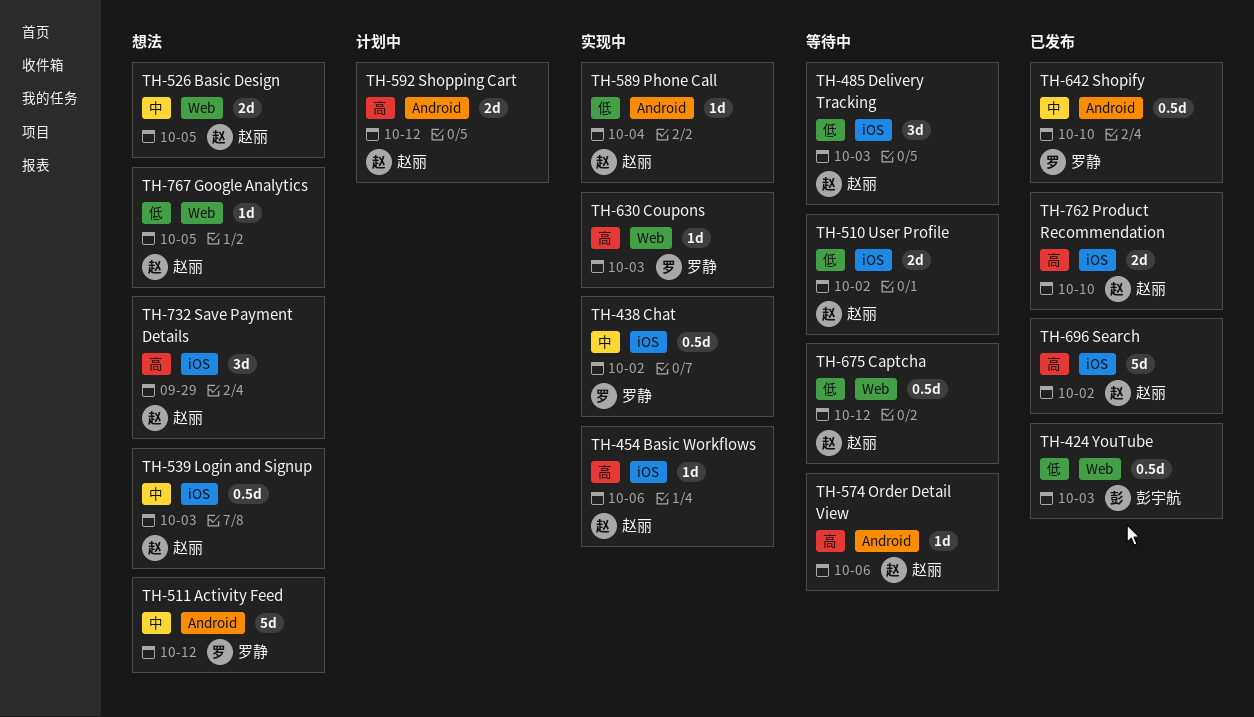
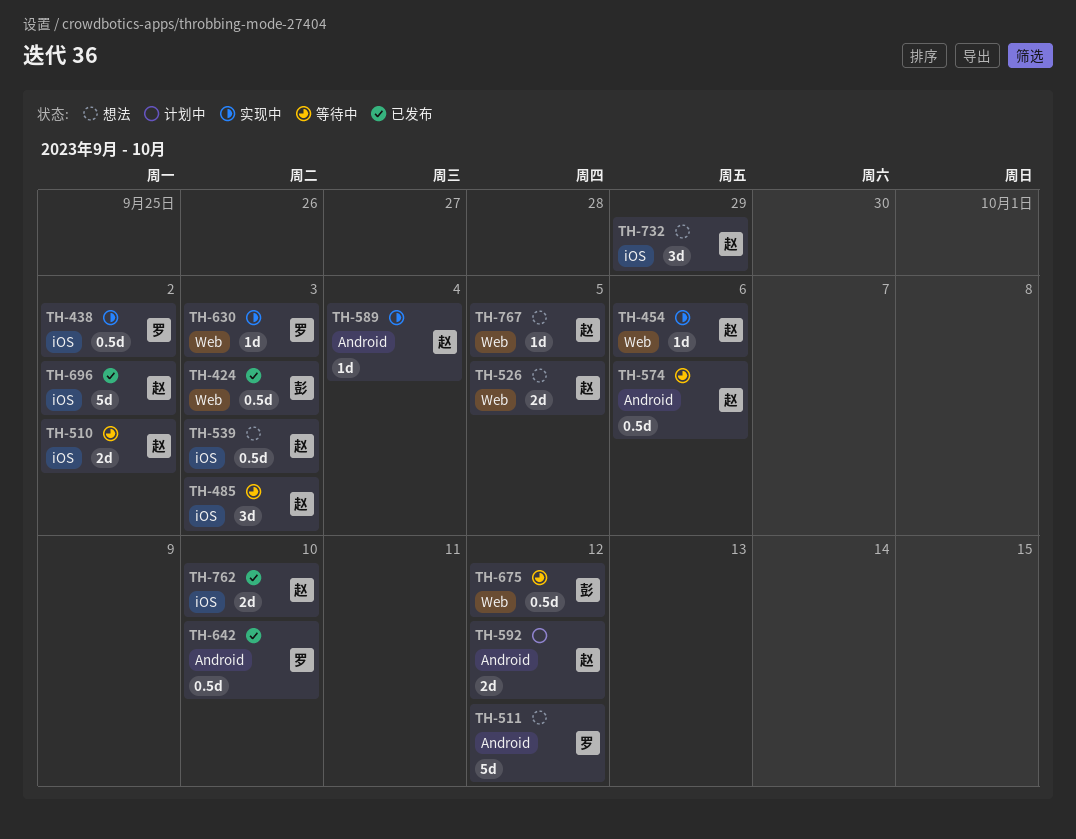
TH-454, label: iOS -> Web
TH-574, estimate: 1d -> 0.5d
TH-675, owner: 赵丽 -> 彭宇航

